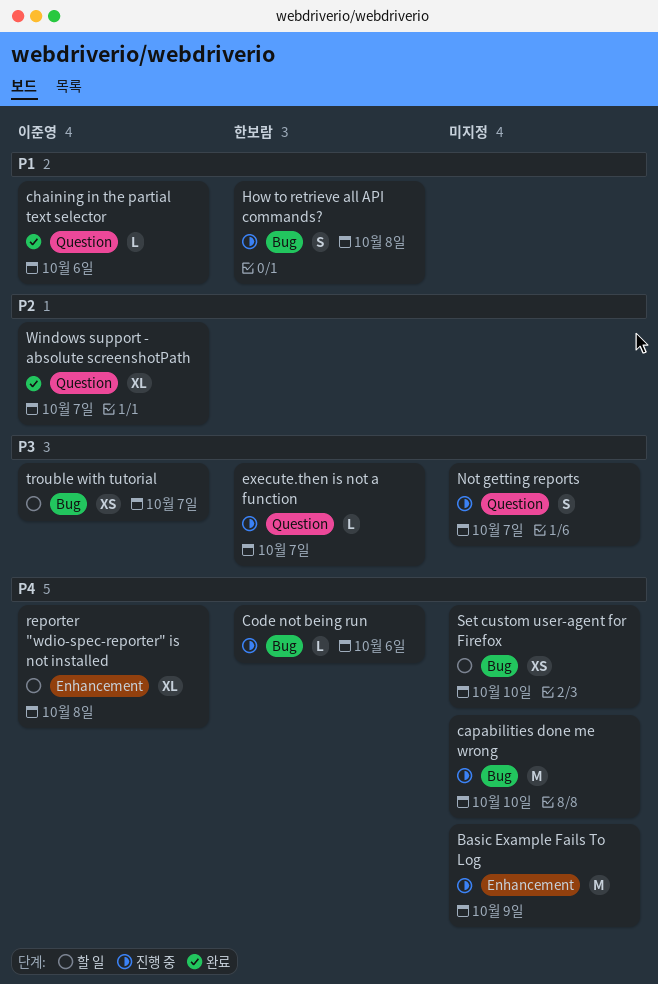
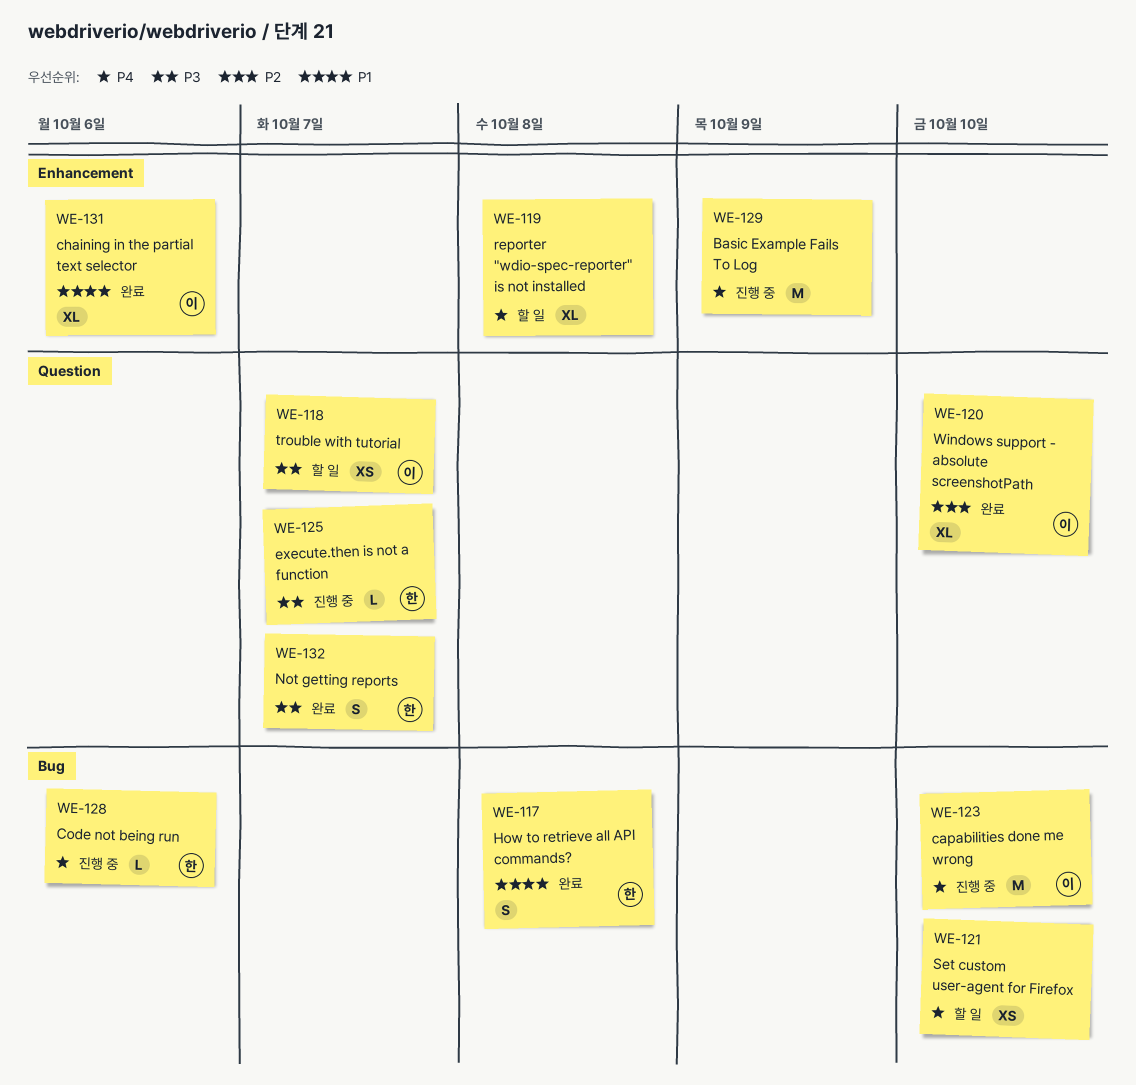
capabilities done me wrong, owner: none -> 이준영
chaining in the partial text selector, label: Question -> Enhancement
chaining in the partial text selector, estimate: L -> XL
How to retrieve all API commands?, status: 진행 중 -> 완료
Not getting reports, status: 진행 중 -> 완료
Not getting reports, owner: none -> 한보람
reporter "wdio-spec-reporter" is not installed, owner: 이준영 -> none
trouble with tutorial, label: Bug -> Question
Windows support - absolute screenshotPath, due: Oct 7 -> Oct 10

